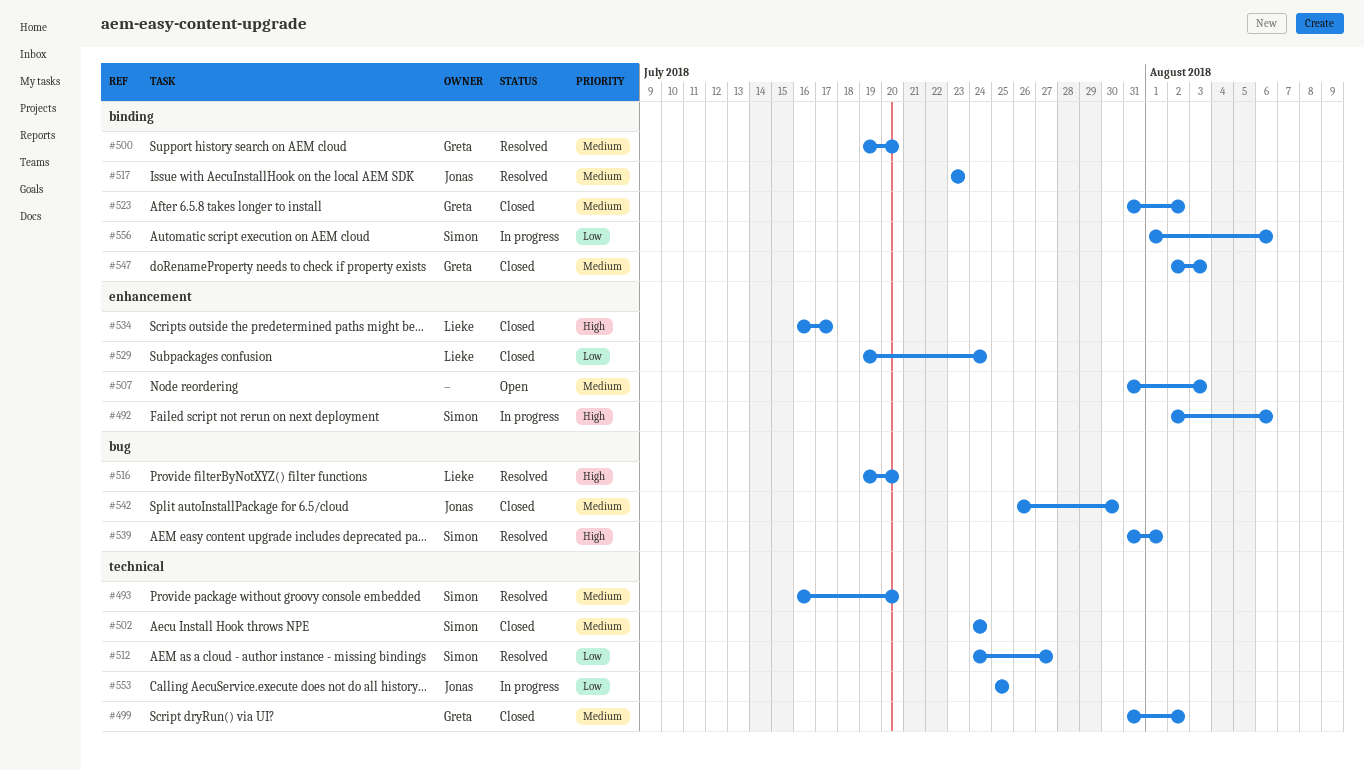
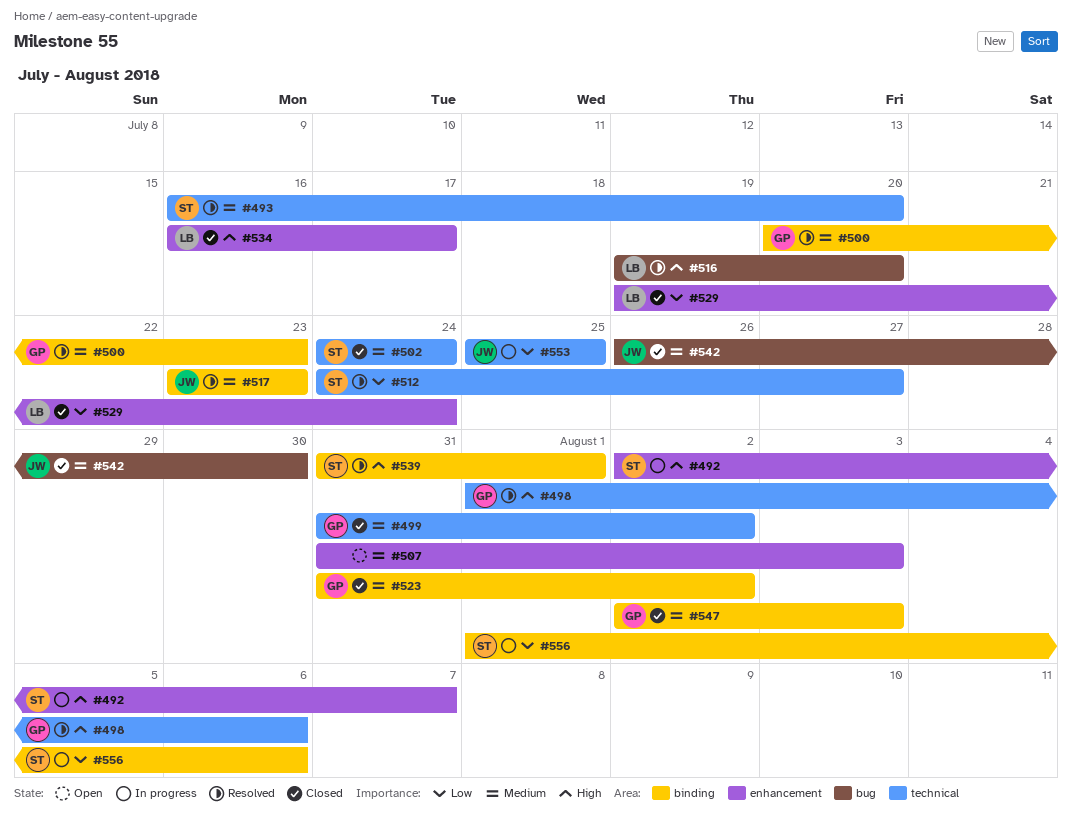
#492, due: Aug 6 -> Aug 7
#498: none -> present
#500, start: Jul 19 -> Jul 20
#500, due: Jul 20 -> Jul 23
#539, label: bug -> binding

